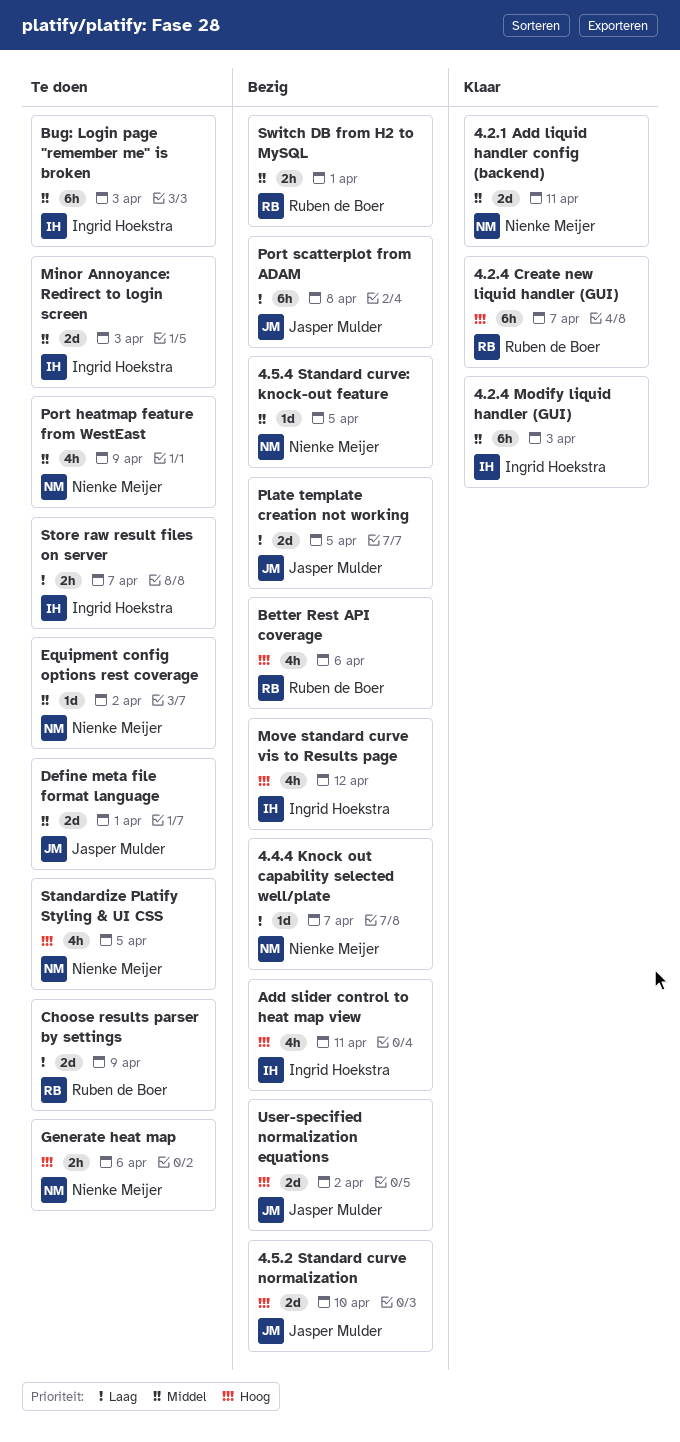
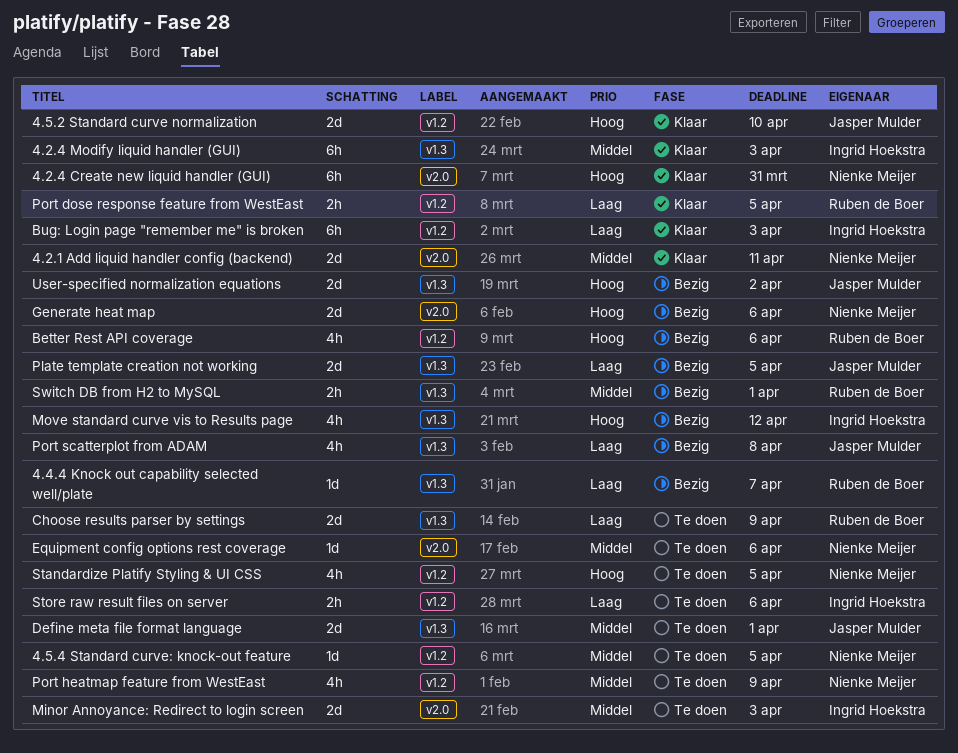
4.2.4 Create new liquid handler (GUI), owner: Ruben de Boer -> Nienke Meijer
4.2.4 Create new liquid handler (GUI), due: Apr 7 -> Mar 31
4.4.4 Knock out capability selected well/plate, owner: Nienke Meijer -> Ruben de Boer
4.5.2 Standard curve normalization, status: Bezig -> Klaar
4.5.4 Standard curve: knock-out feature, status: Bezig -> Te doen
Add slider control to heat map view: present -> none
Bug: Login page "remember me" is broken, status: Te doen -> Klaar
Bug: Login page "remember me" is broken, priority: Middel -> Laag
Equipment config options rest coverage, due: Apr 2 -> Apr 6
Generate heat map, status: Te doen -> Bezig
Generate heat map, estimate: 2h -> 2d
Port dose response feature from WestEast: none -> present
Port scatterplot from ADAM, estimate: 6h -> 4h
Store raw result files on server, due: Apr 7 -> Apr 6

